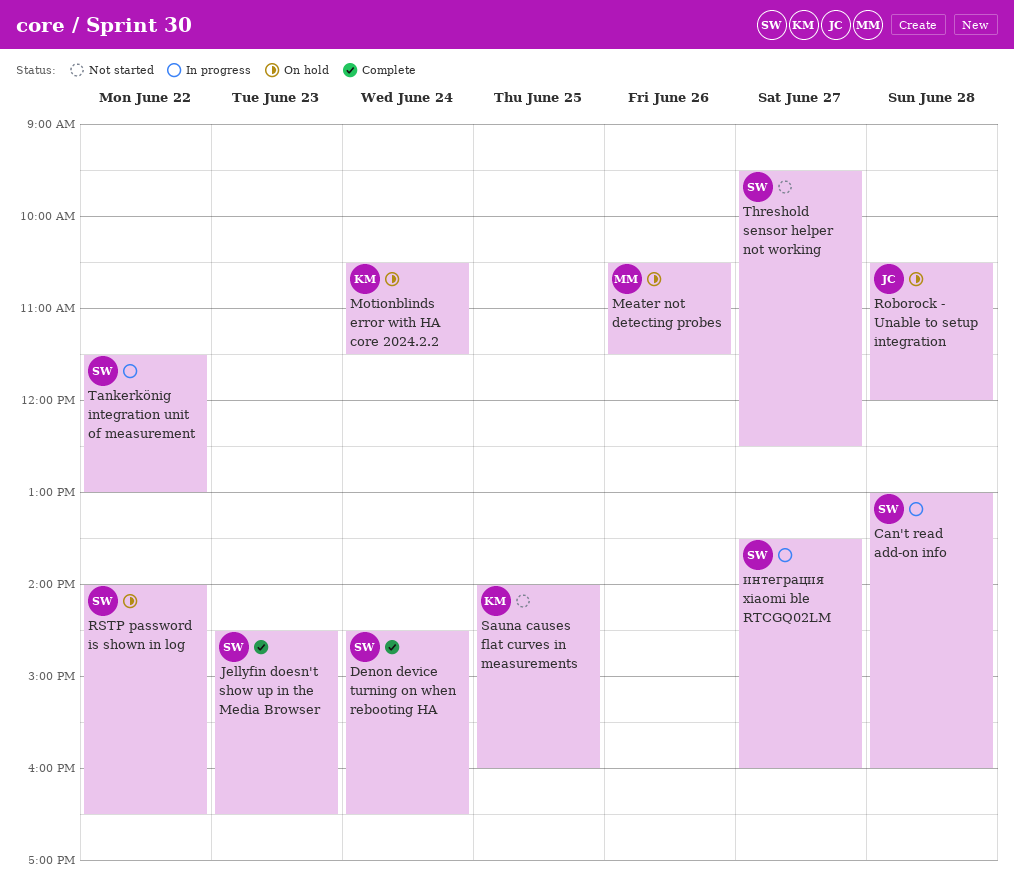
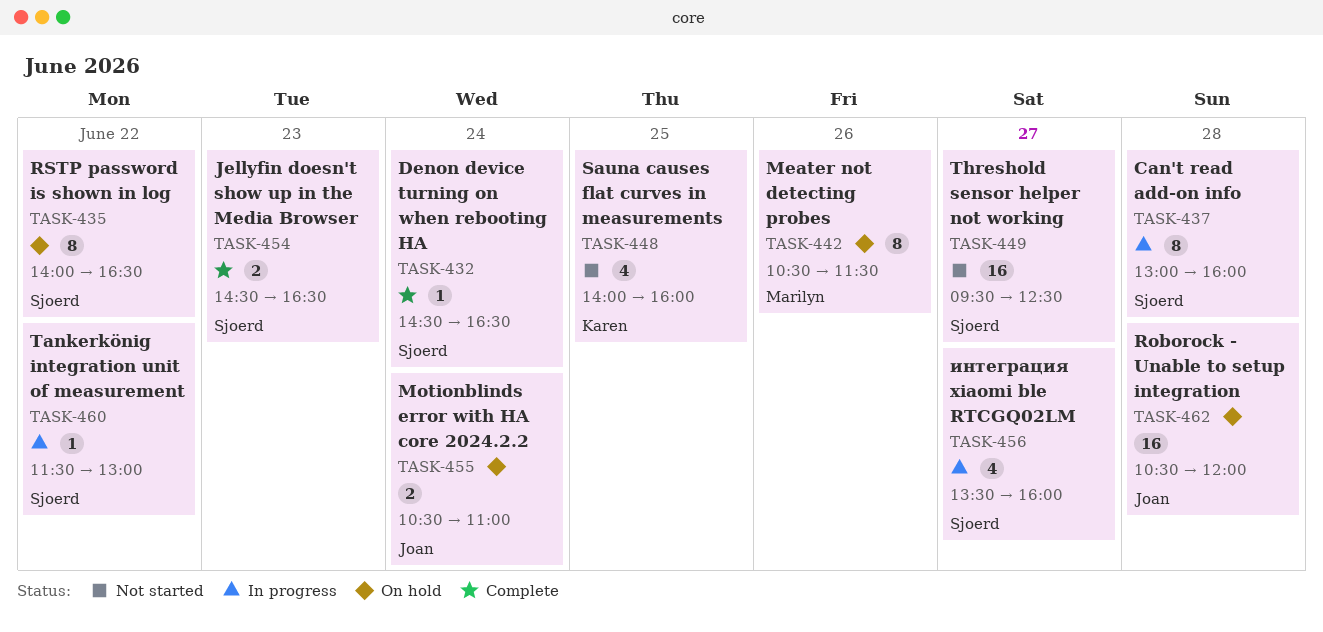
Motionblinds error with HA core 2024.2.2, owner: Karen -> Joan
Motionblinds error with HA core 2024.2.2, ends: 11:30 -> 11:00

